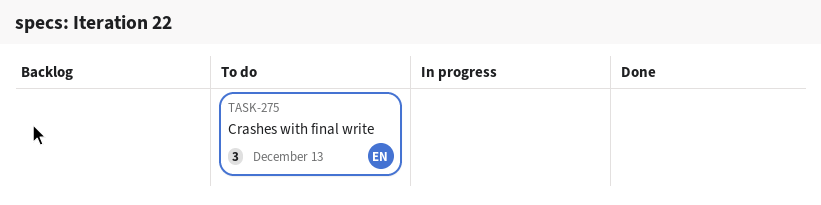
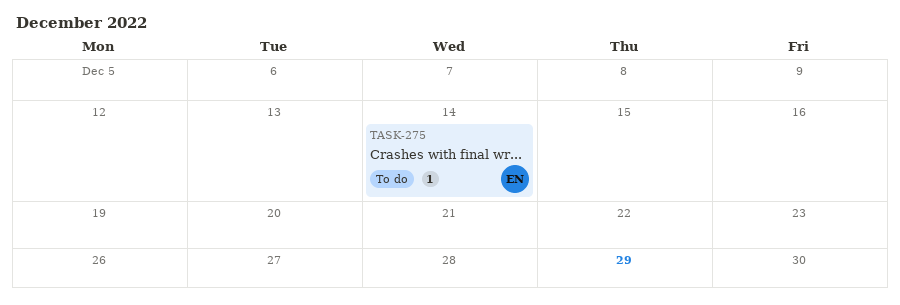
TASK-275, estimate: 3 -> 1
TASK-275, due: Dec 13 -> Dec 14

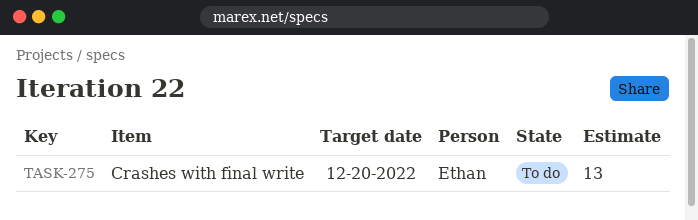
TASK-275, estimate: 1 -> 13
TASK-275, due: Dec 14 -> Dec 20

